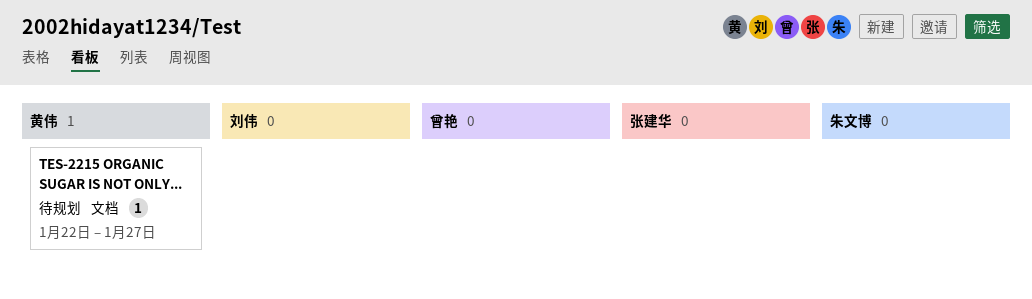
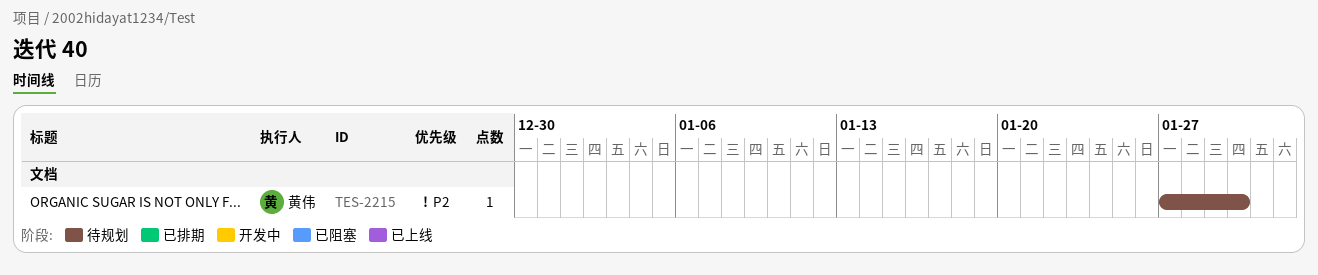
TES-2215, start: Jan 22 -> Jan 27
TES-2215, due: Jan 27 -> Jan 30

